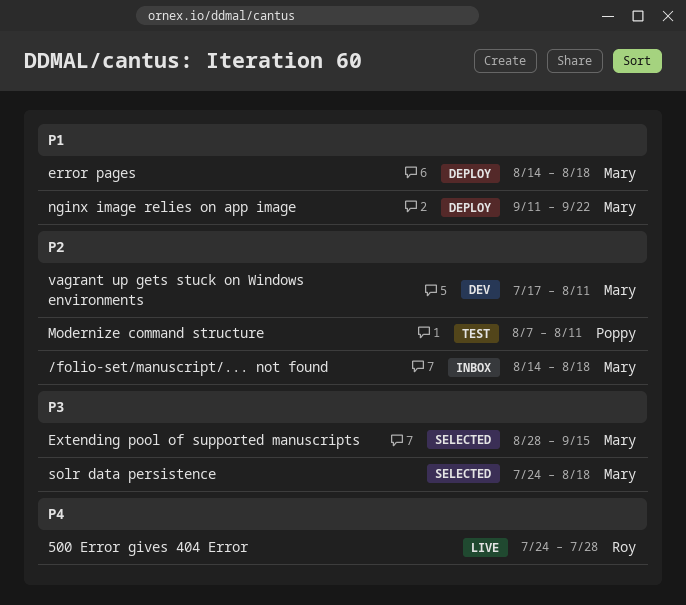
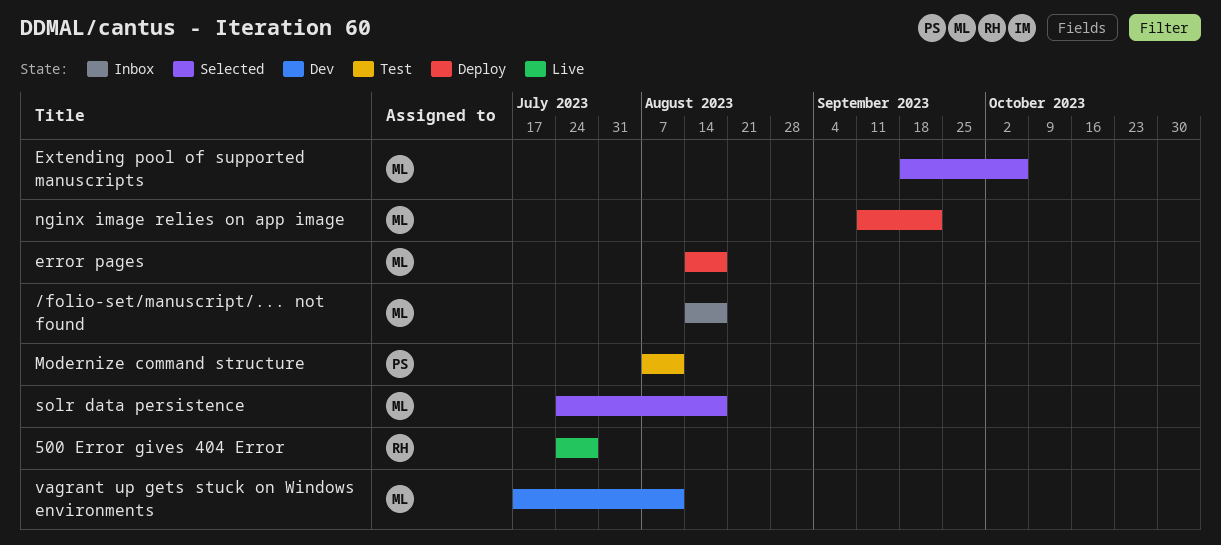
Extending pool of supported manuscripts, start: Aug 28 -> Sep 18
Extending pool of supported manuscripts, due: Sep 15 -> Oct 6

